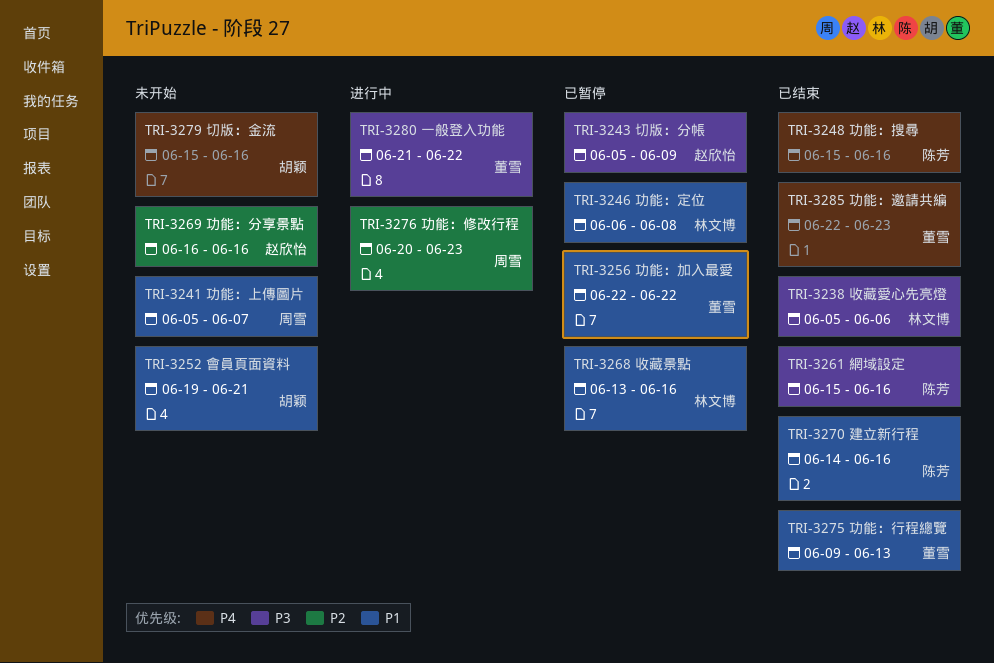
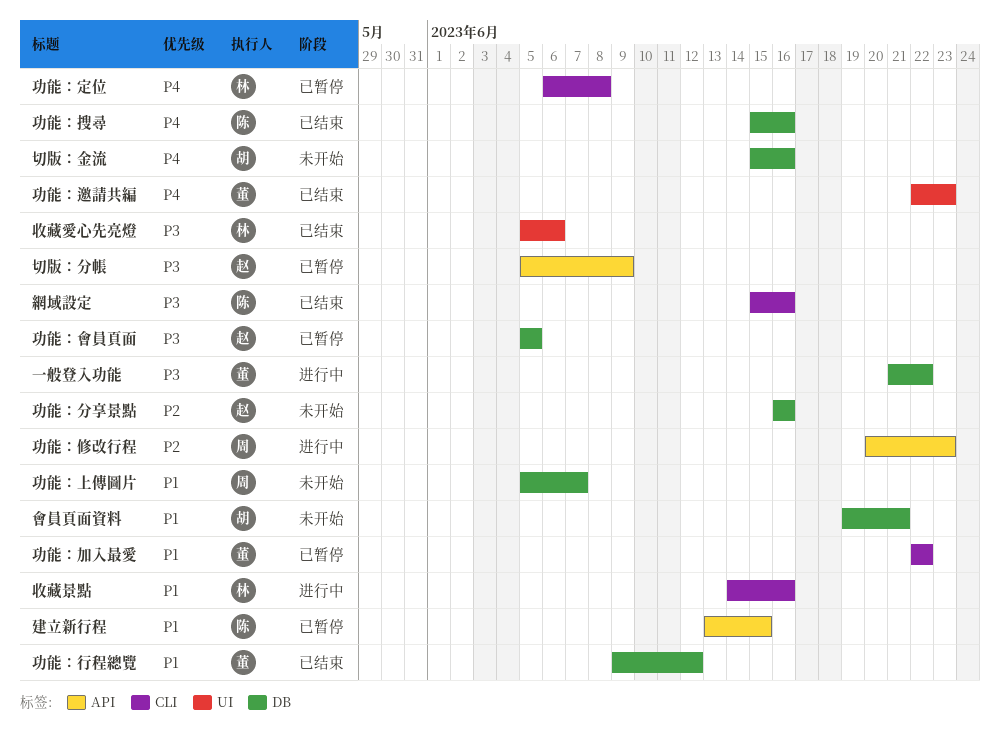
功能：定位, priority: P1 -> P4
功能：會員頁面: none -> present
功能：行程總覽, due: Jun 13 -> Jun 12
建立新行程, status: 已结束 -> 已暂停
建立新行程, start: Jun 14 -> Jun 13
建立新行程, due: Jun 16 -> Jun 15
收藏景點, status: 已暂停 -> 进行中
收藏景點, start: Jun 13 -> Jun 14

